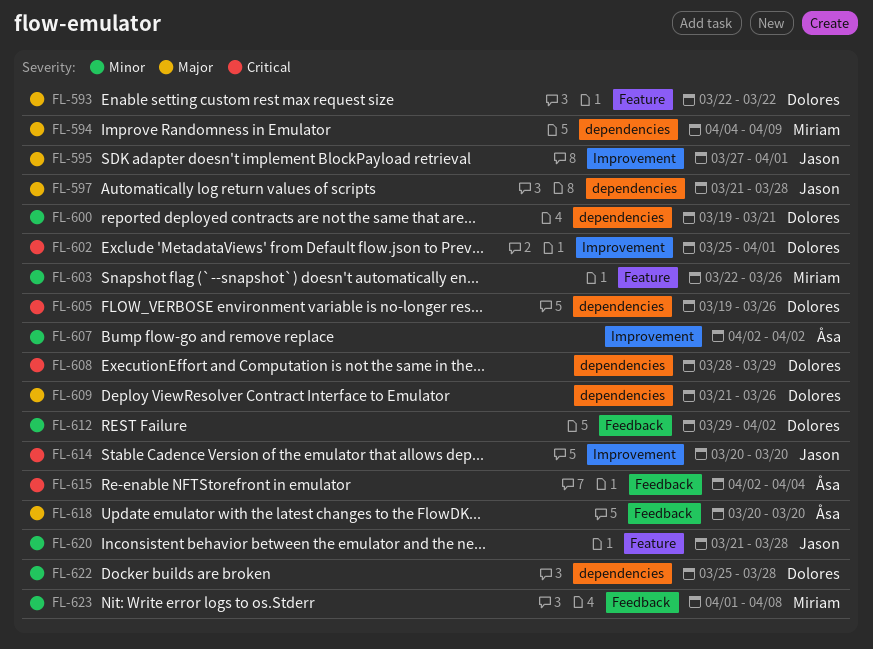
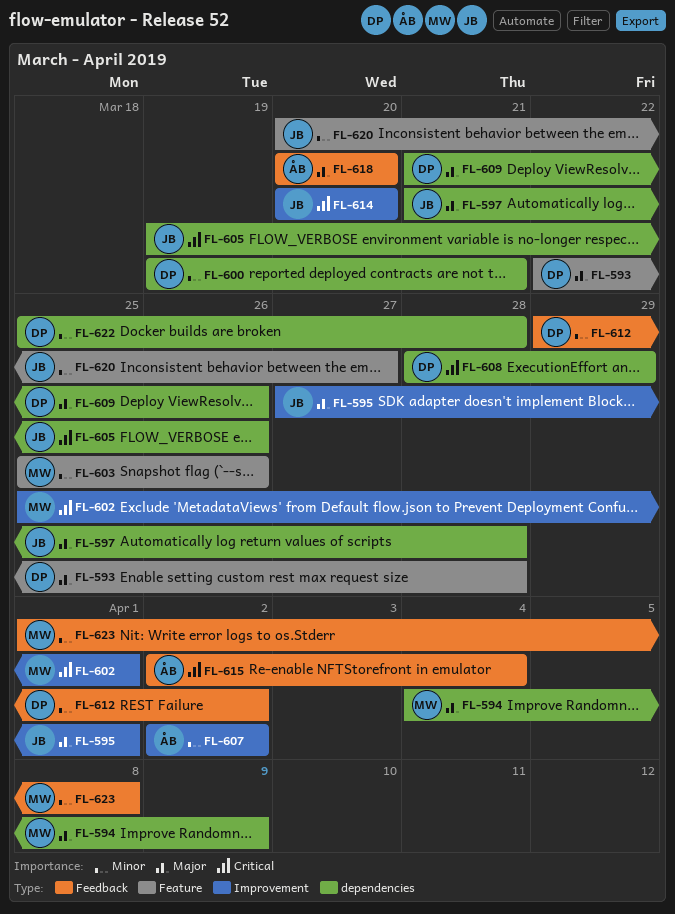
FL-593, due: Mar 22 -> Mar 28
FL-602, owner: Dolores -> Miriam
FL-603, start: Mar 22 -> Mar 25
FL-605, owner: Dolores -> Jason
FL-620, start: Mar 21 -> Mar 20
FL-620, due: Mar 28 -> Mar 27

